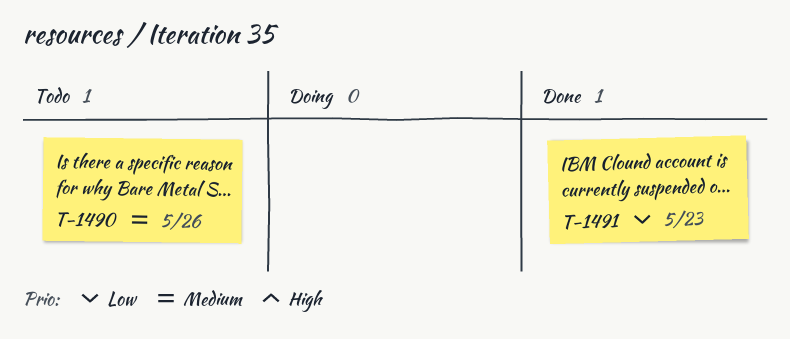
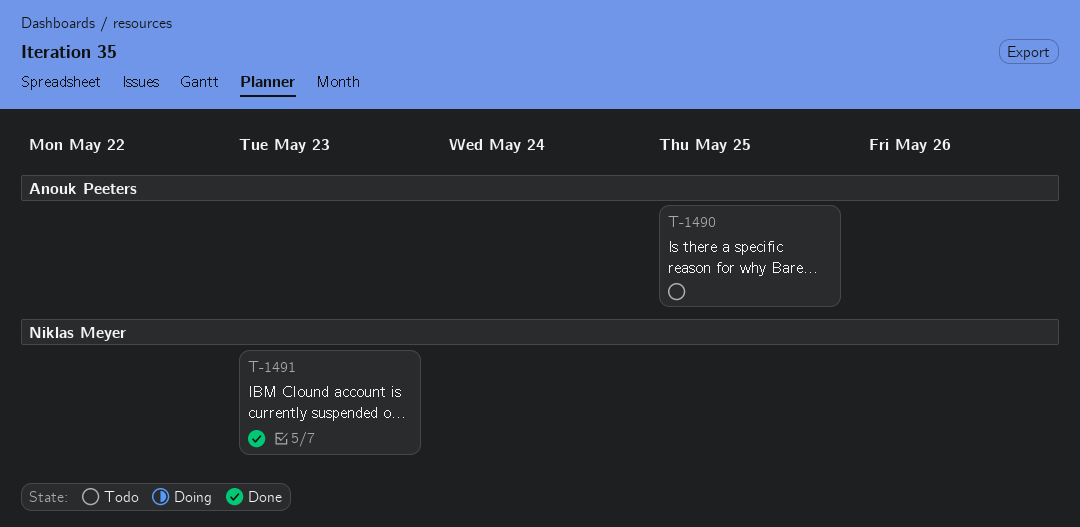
T-1490, due: May 26 -> May 25

